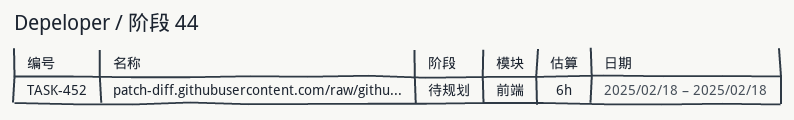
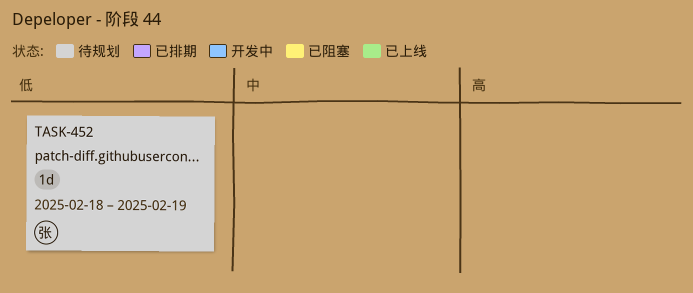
TASK-452, estimate: 6h -> 1d
TASK-452, due: Feb 18 -> Feb 19

